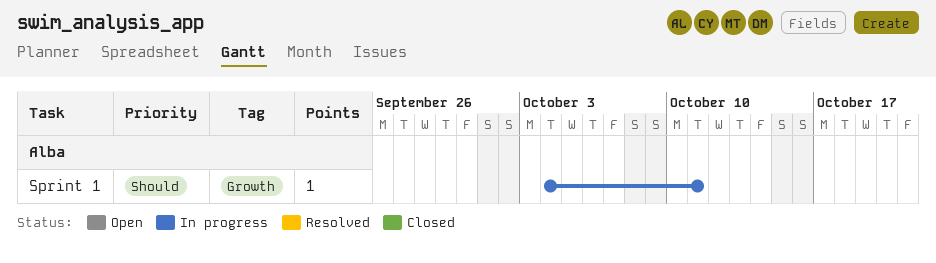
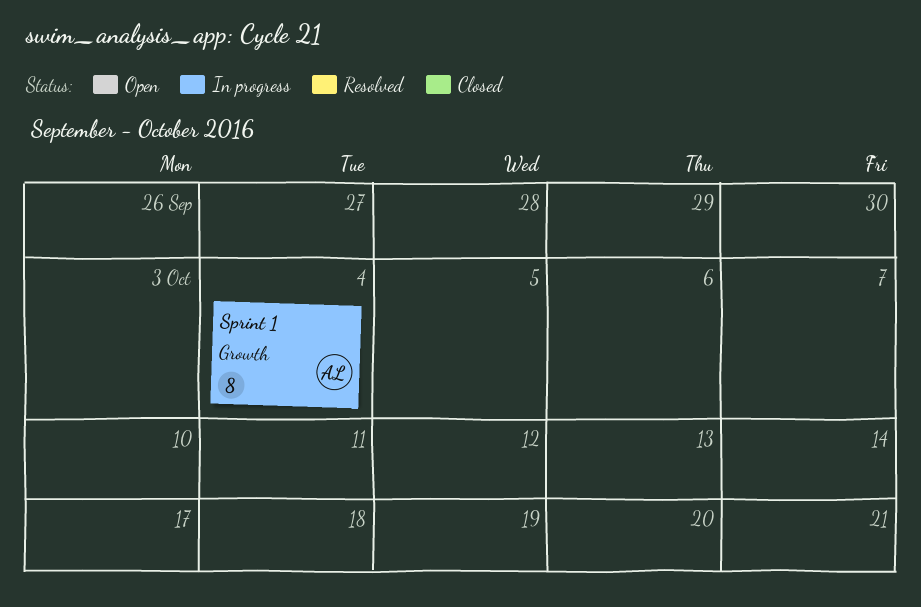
Sprint 1, estimate: 1 -> 8
Sprint 1, due: Oct 11 -> Oct 4

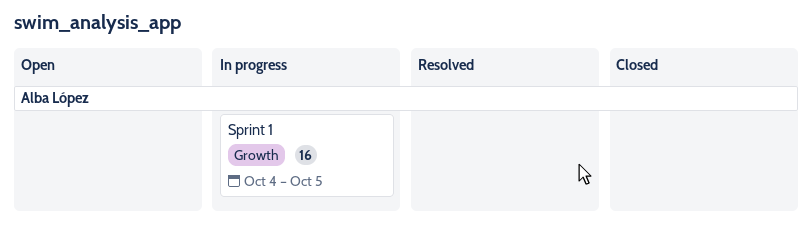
Sprint 1, estimate: 8 -> 16
Sprint 1, due: Oct 4 -> Oct 5

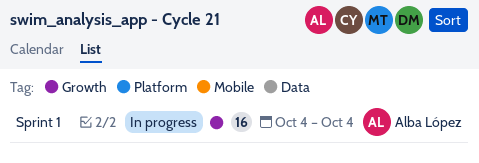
Sprint 1, due: Oct 5 -> Oct 4

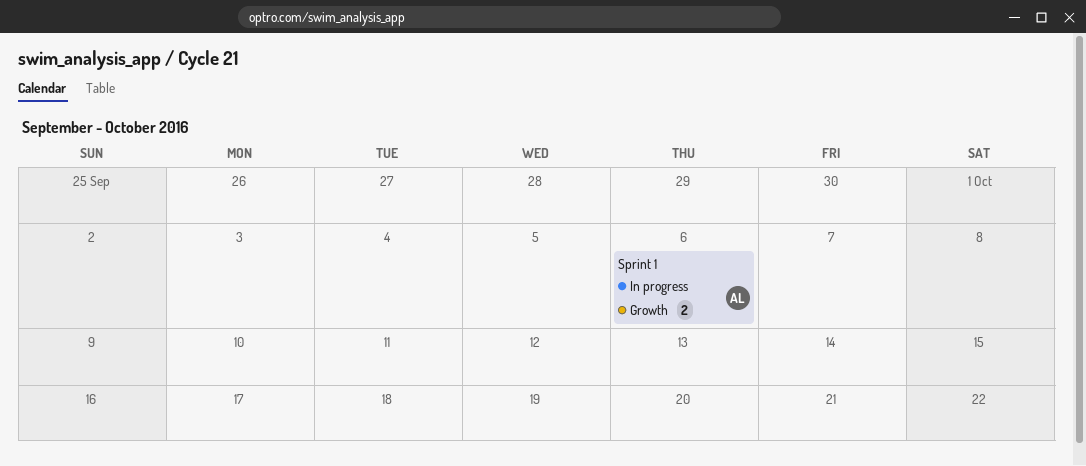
Sprint 1, estimate: 16 -> 2
Sprint 1, due: Oct 4 -> Oct 6

